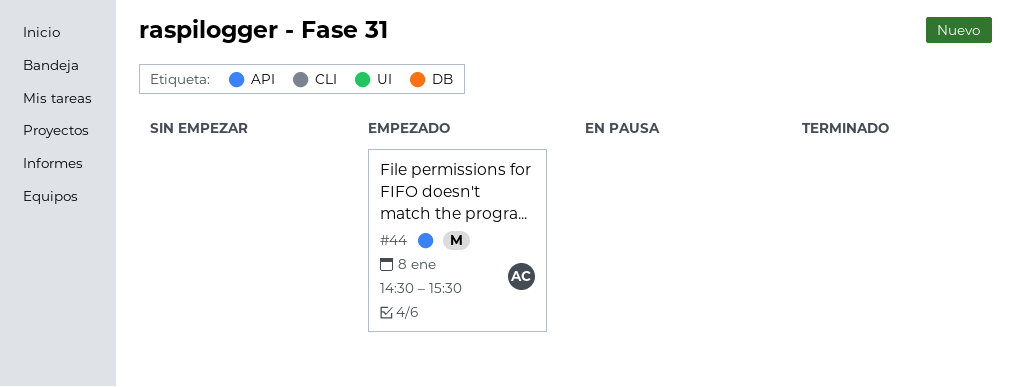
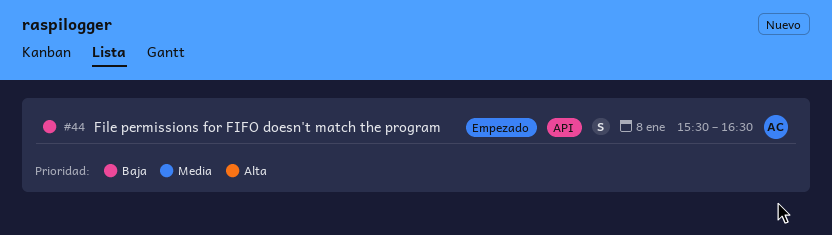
#44, estimate: M -> S
#44, begins: 14:30 -> 15:30
#44, ends: 15:30 -> 16:30

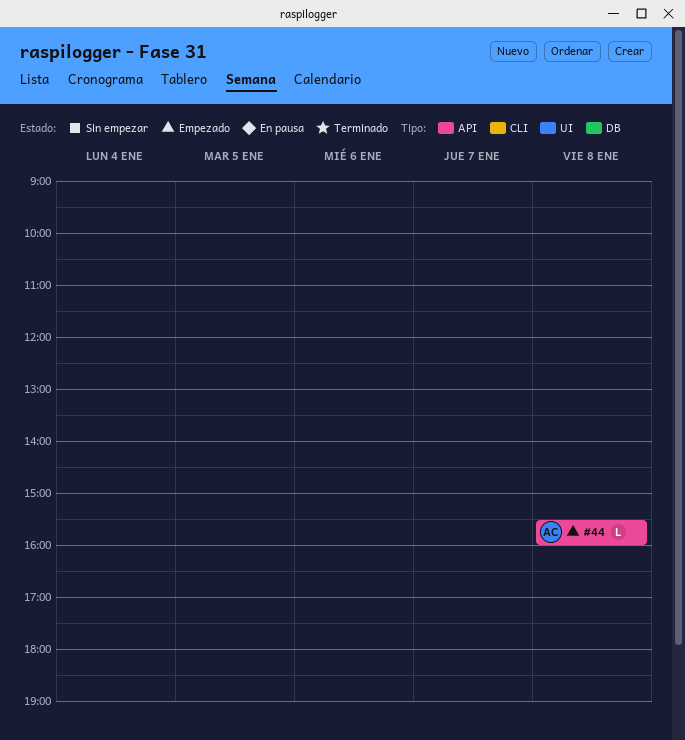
#44, estimate: S -> L
#44, ends: 16:30 -> 16:00

